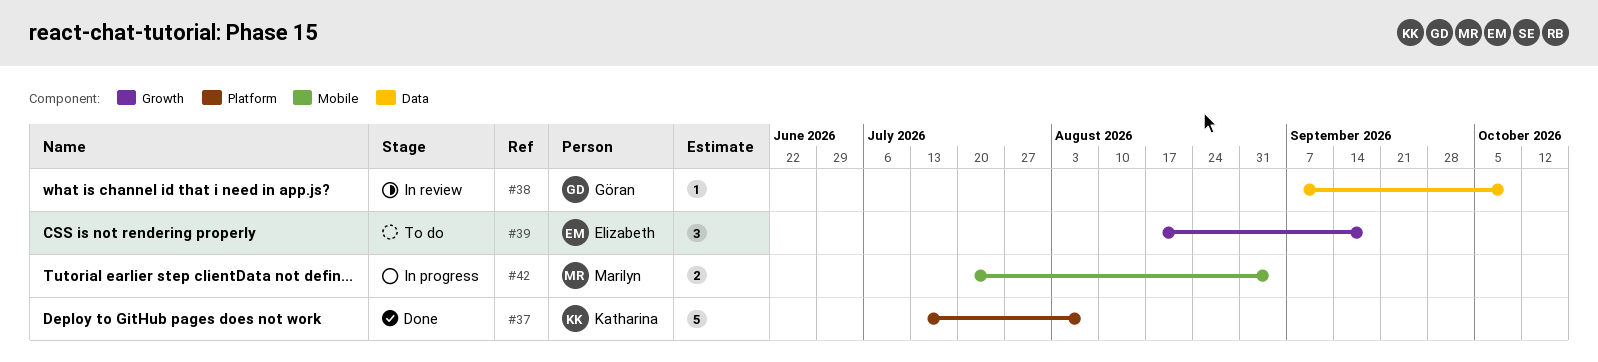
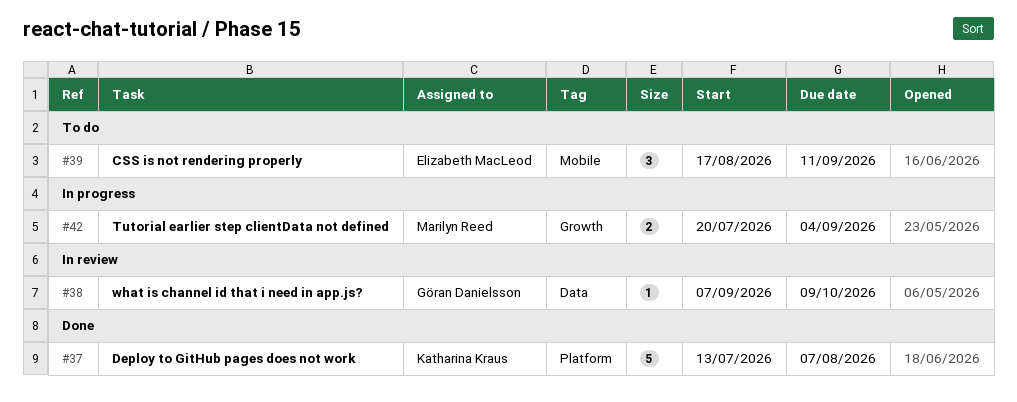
#39, label: Growth -> Mobile
#39, due: Sep 18 -> Sep 11
#42, label: Mobile -> Growth

